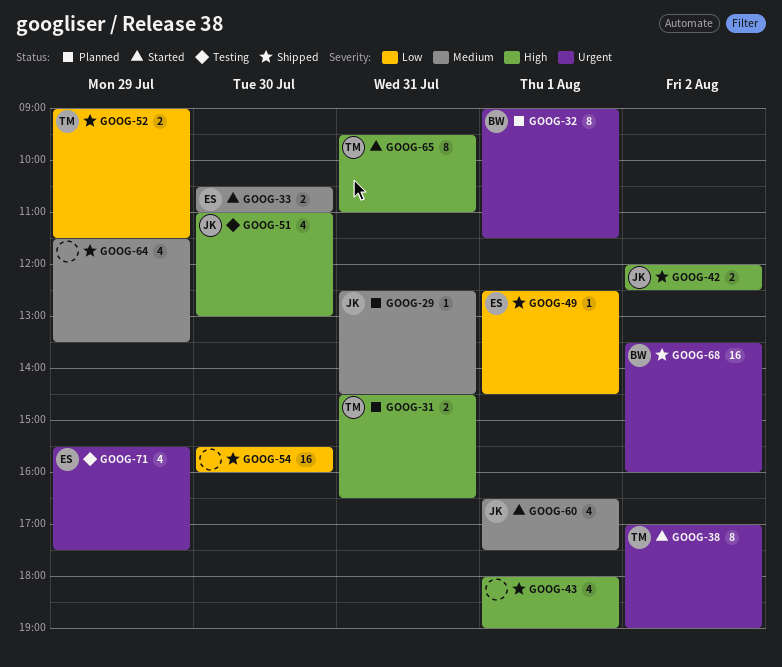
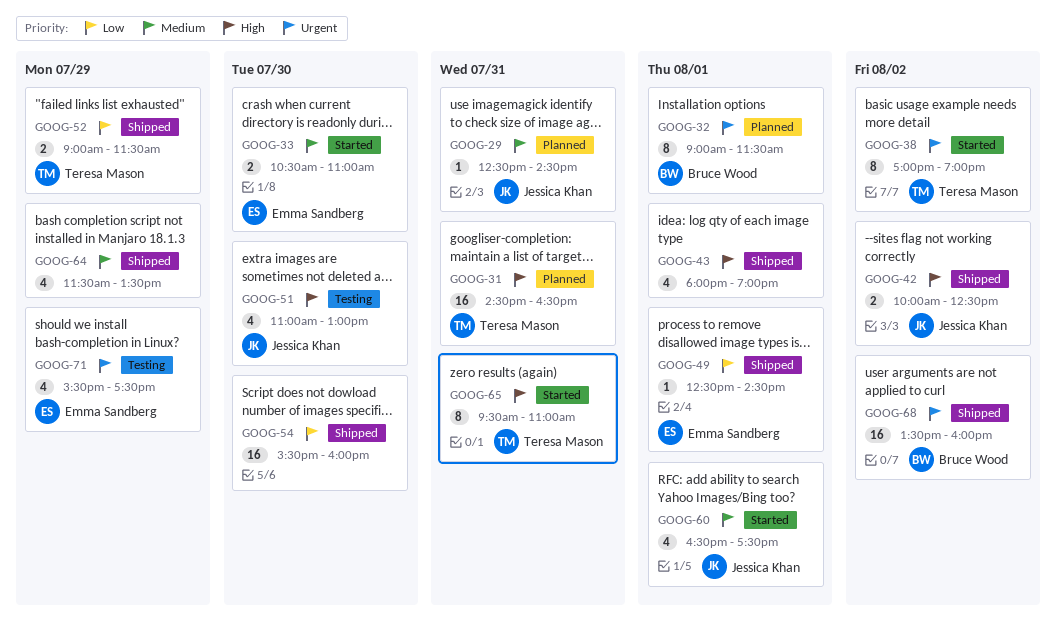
GOOG-31, estimate: 2 -> 16
GOOG-42, begins: 12:00 -> 10:00

